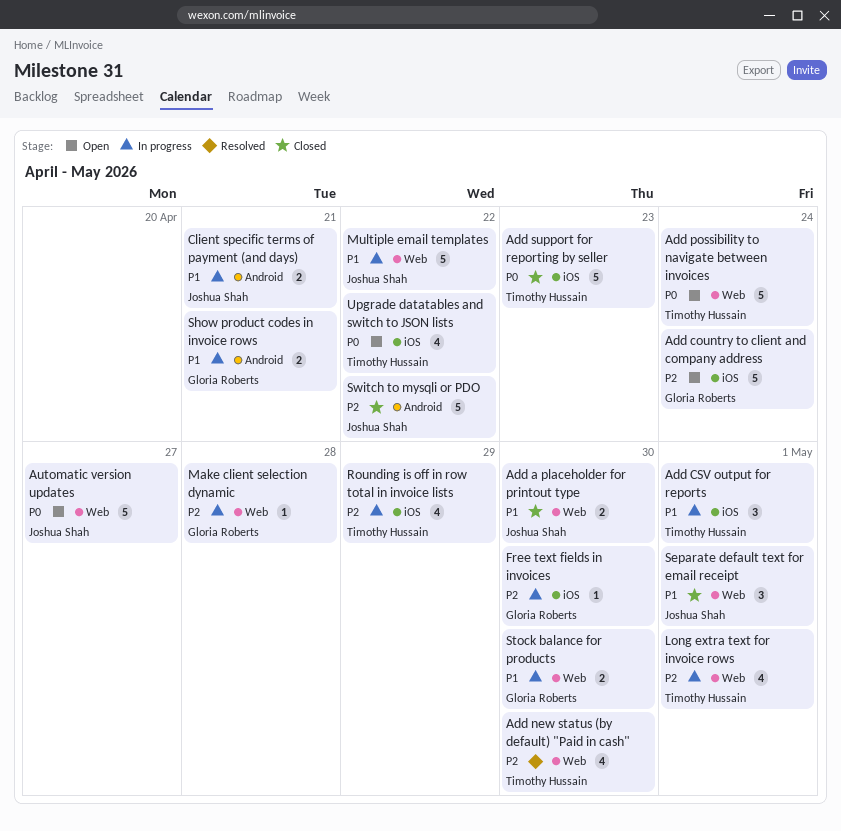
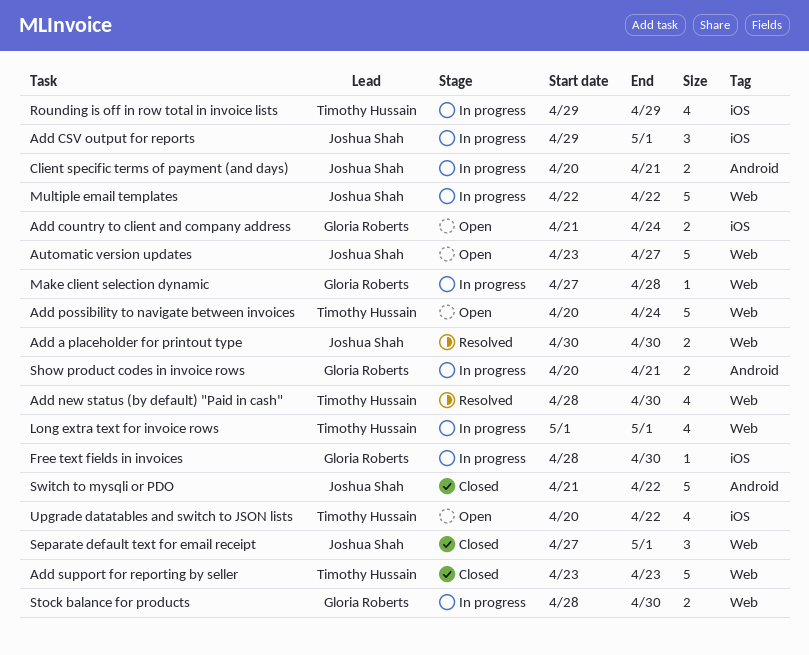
Add a placeholder for printout type, status: Closed -> Resolved
Add country to client and company address, estimate: 5 -> 2
Add CSV output for reports, owner: Timothy Hussain -> Joshua Shah
Add support for reporting by seller, label: iOS -> Web

